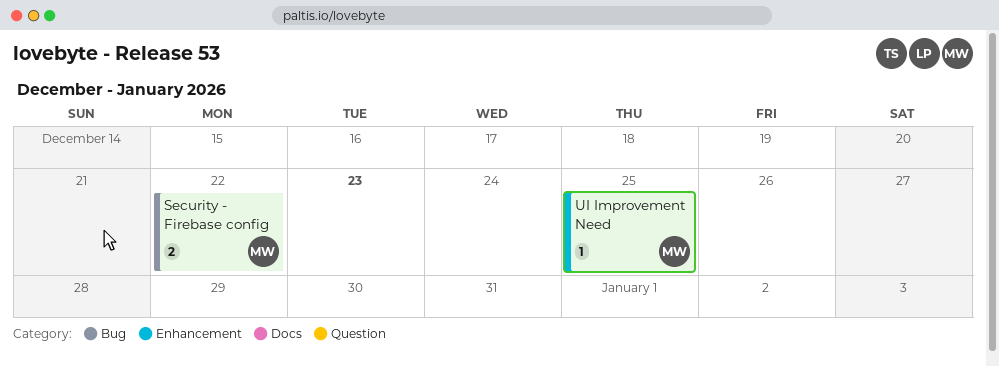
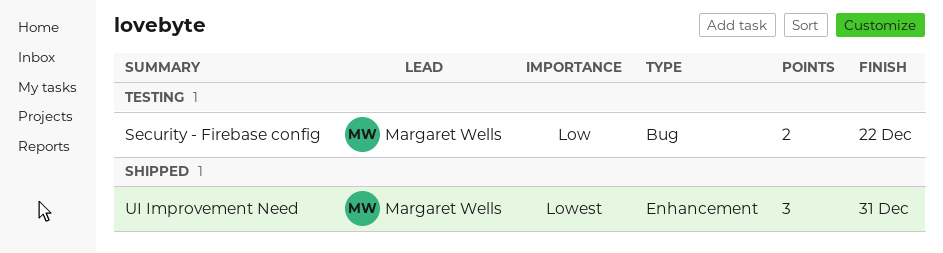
UI Improvement Need, estimate: 1 -> 3
UI Improvement Need, due: Dec 25 -> Dec 31

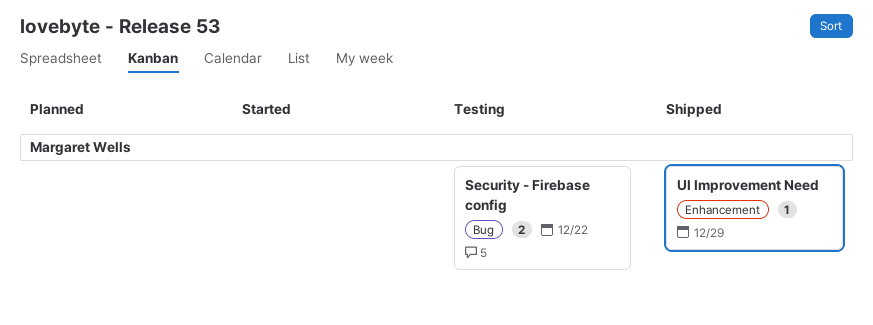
UI Improvement Need, estimate: 3 -> 1
UI Improvement Need, due: Dec 31 -> Dec 29

